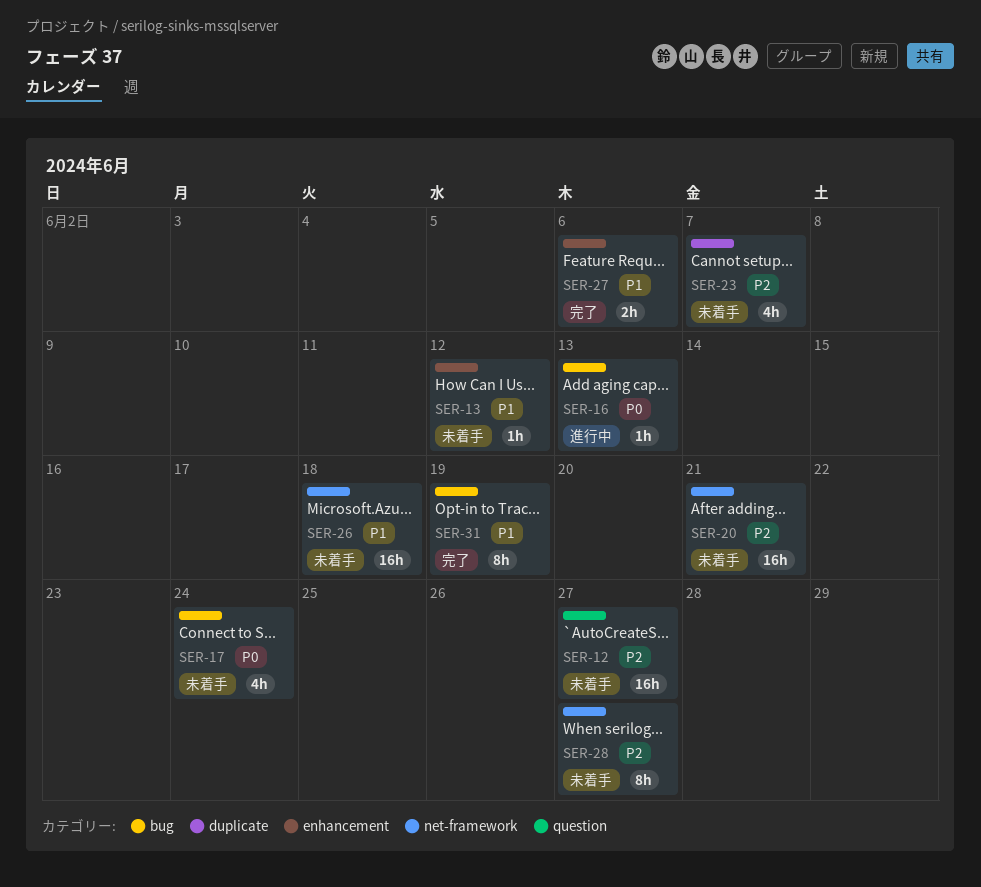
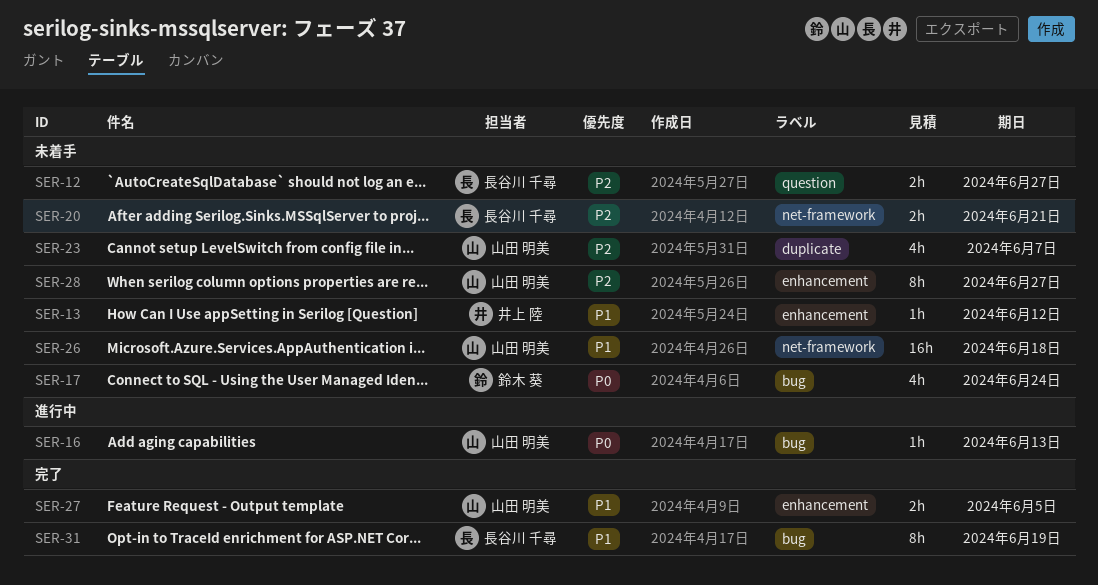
SER-12, estimate: 16h -> 2h
SER-20, estimate: 16h -> 2h
SER-27, due: Jun 6 -> Jun 5
SER-28, label: net-framework -> enhancement

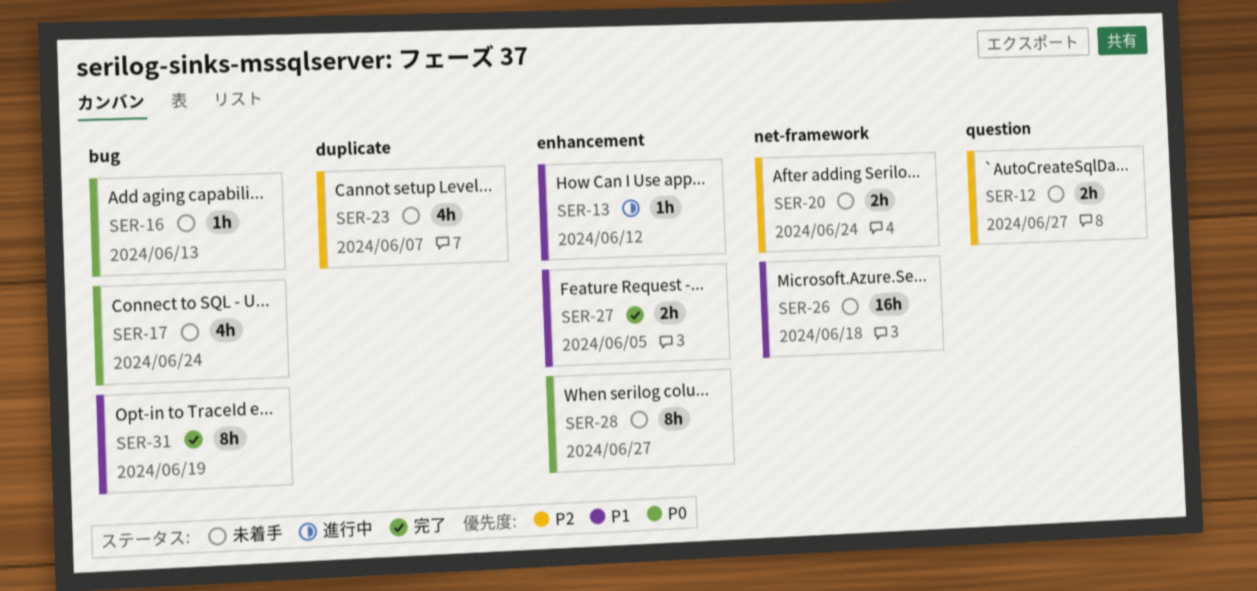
SER-13, status: 未着手 -> 進行中
SER-16, status: 進行中 -> 未着手
SER-20, due: Jun 21 -> Jun 24
SER-28, priority: P2 -> P0

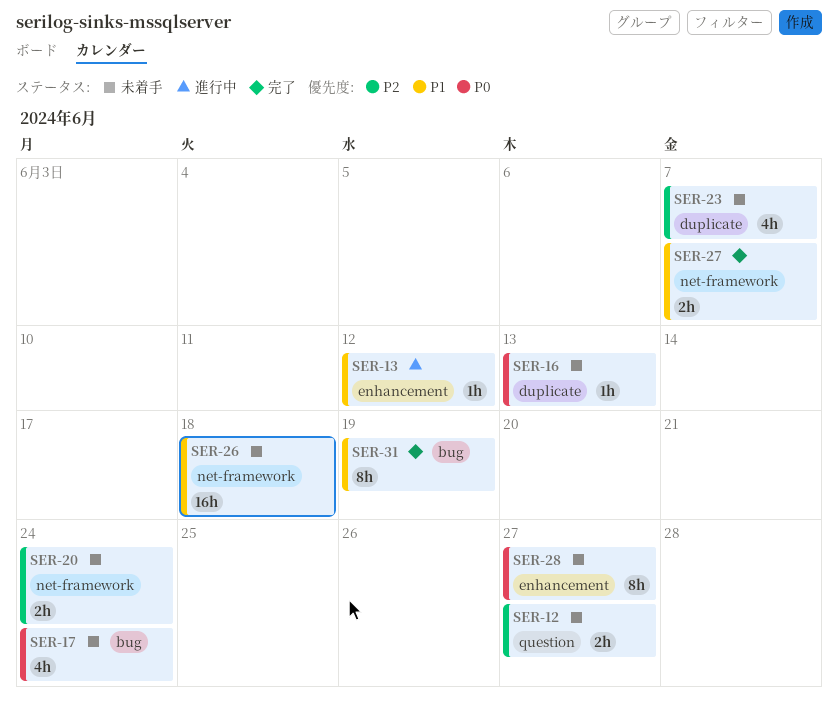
SER-16, label: bug -> duplicate
SER-27, label: enhancement -> net-framework
SER-27, due: Jun 5 -> Jun 7

